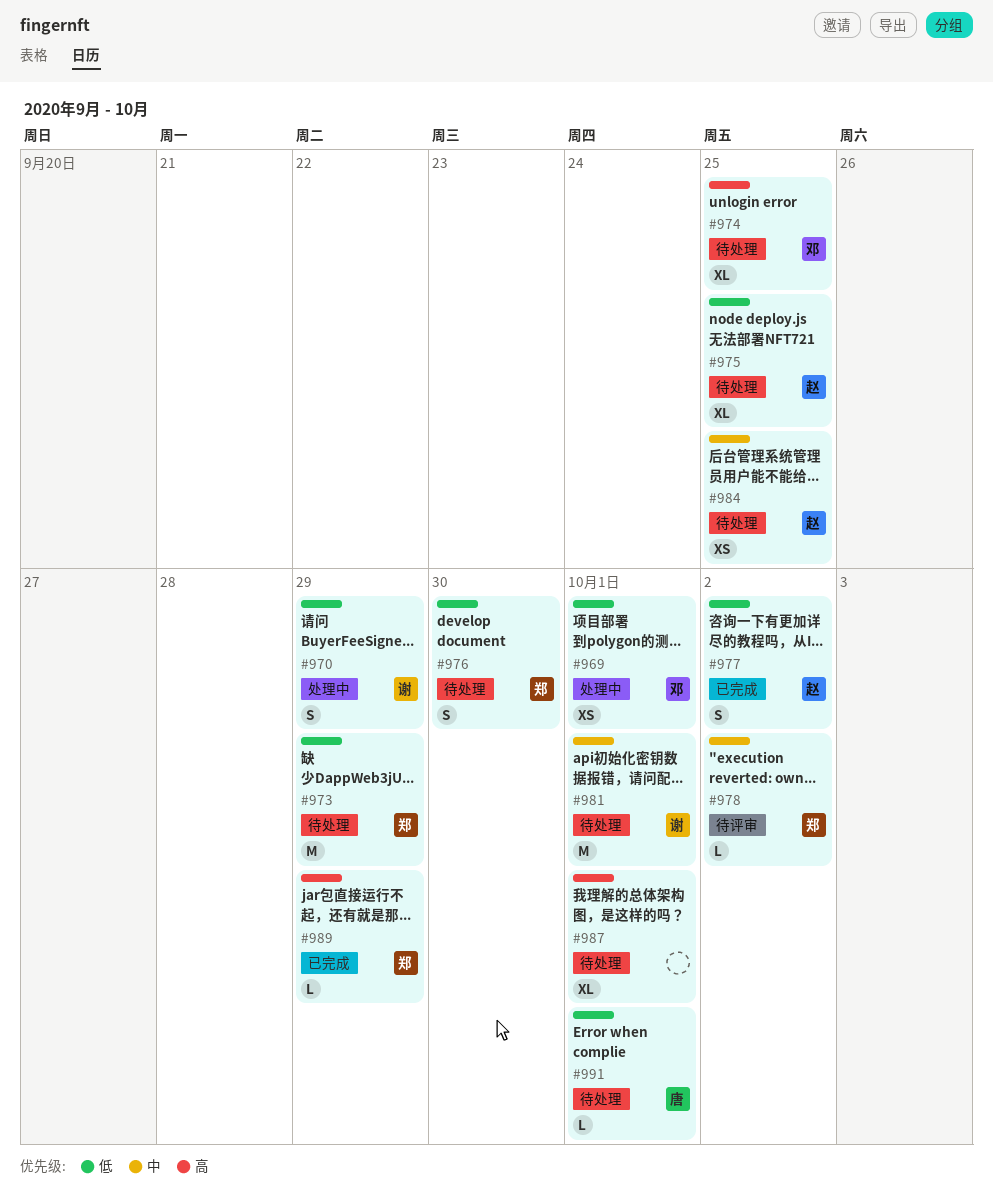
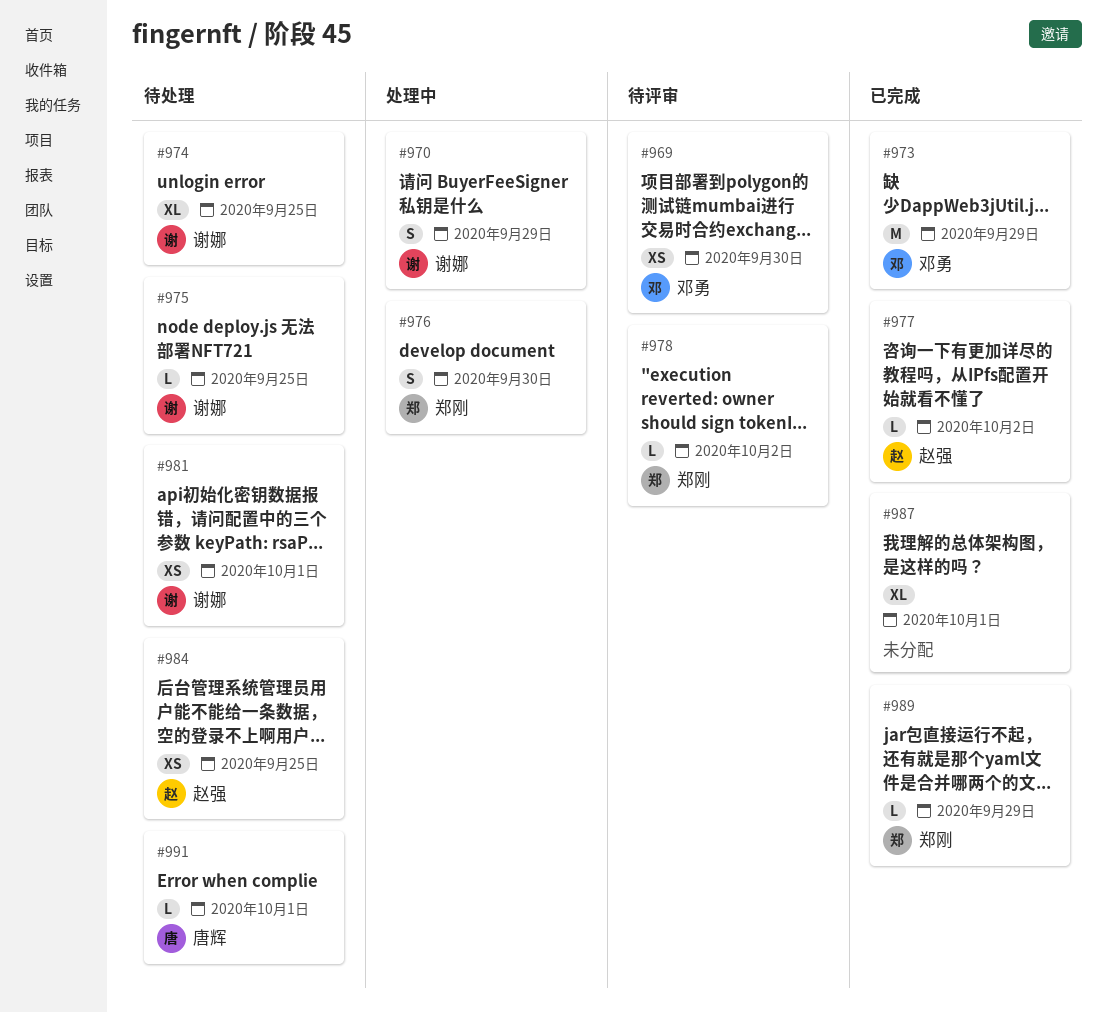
#969, status: 处理中 -> 待评审
#969, due: Oct 1 -> Sep 30
#973, status: 待处理 -> 已完成
#973, owner: 郑刚 -> 邓勇
#974, owner: 邓勇 -> 谢娜
#975, owner: 赵强 -> 谢娜
#975, estimate: XL -> L
#976, status: 待处理 -> 处理中
#977, estimate: S -> L
#981, estimate: M -> XS
#987, status: 待处理 -> 已完成

